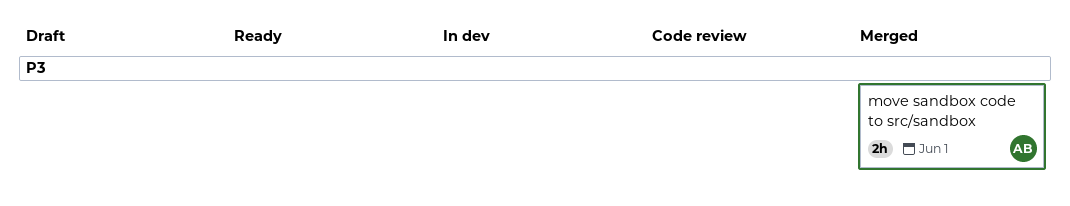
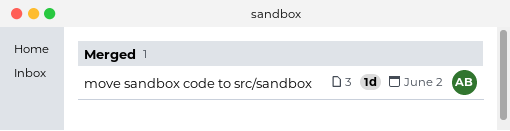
move sandbox code to src/sandbox, estimate: 2h -> 1d
move sandbox code to src/sandbox, due: Jun 1 -> Jun 2

